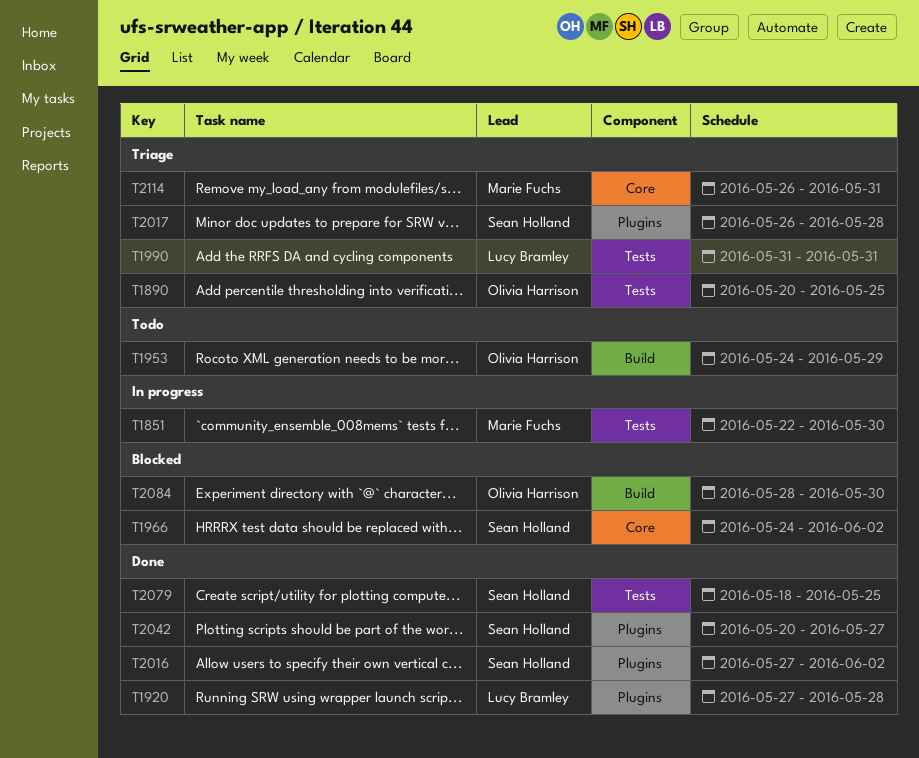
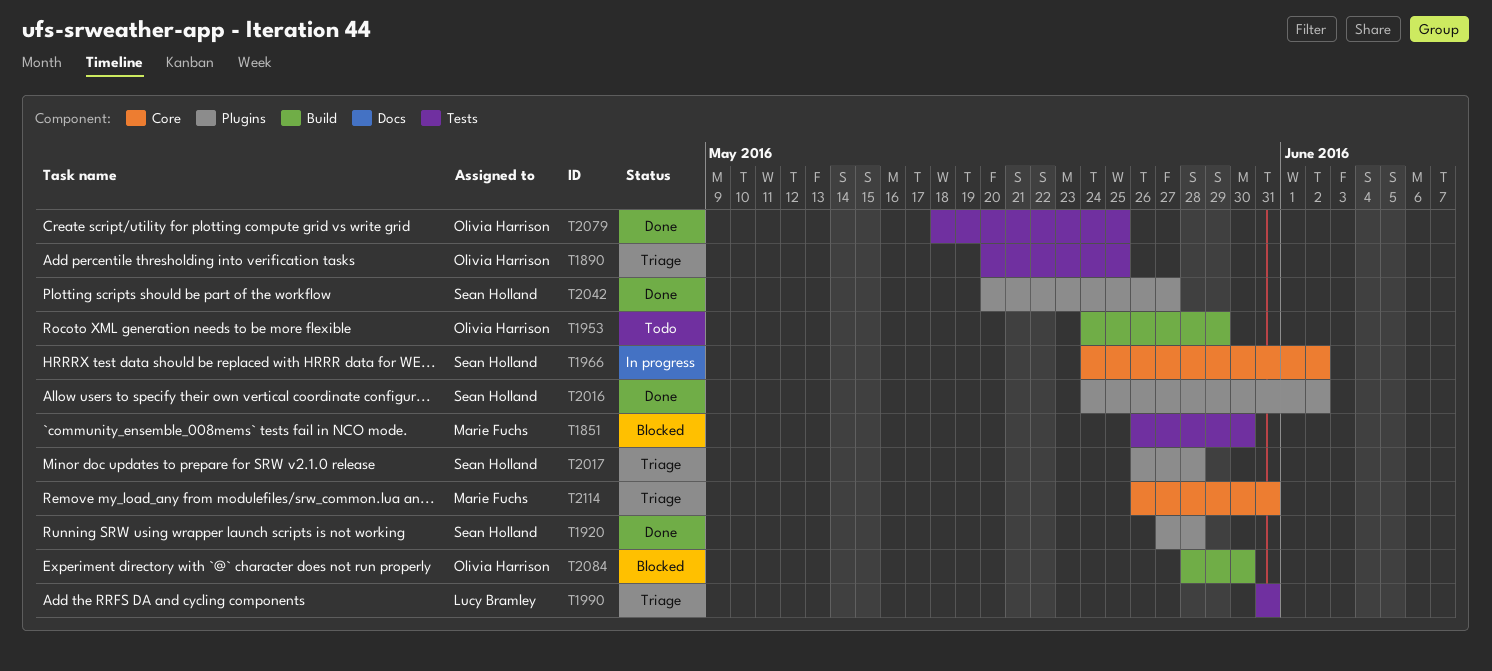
T1851, status: In progress -> Blocked
T1851, start: May 22 -> May 26
T1920, owner: Lucy Bramley -> Sean Holland
T1966, status: Blocked -> In progress
T2016, start: May 27 -> May 24
T2079, owner: Sean Holland -> Olivia Harrison

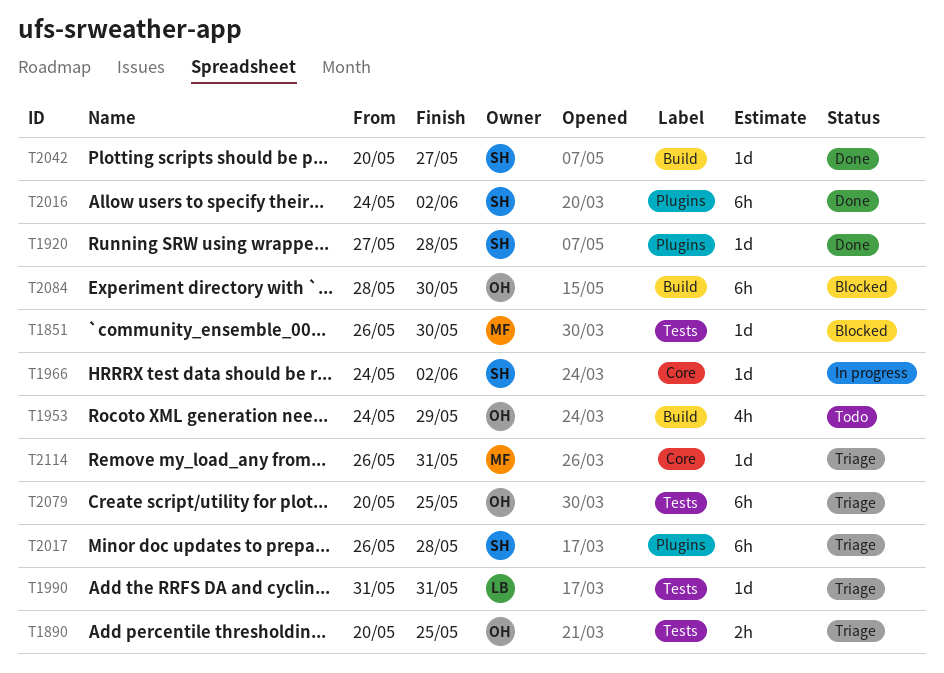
T2042, label: Plugins -> Build
T2079, status: Done -> Triage
T2079, start: May 18 -> May 20

